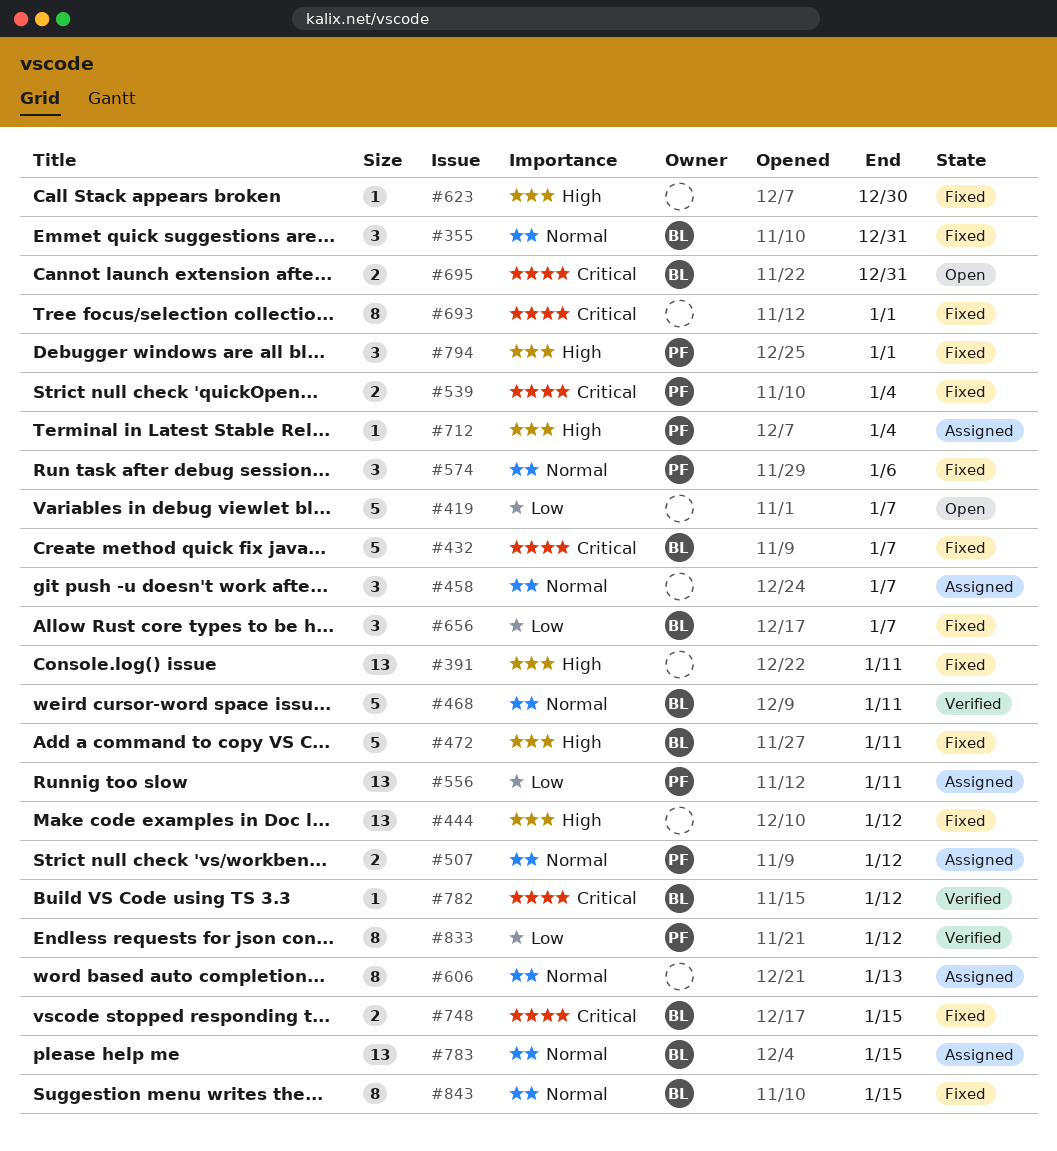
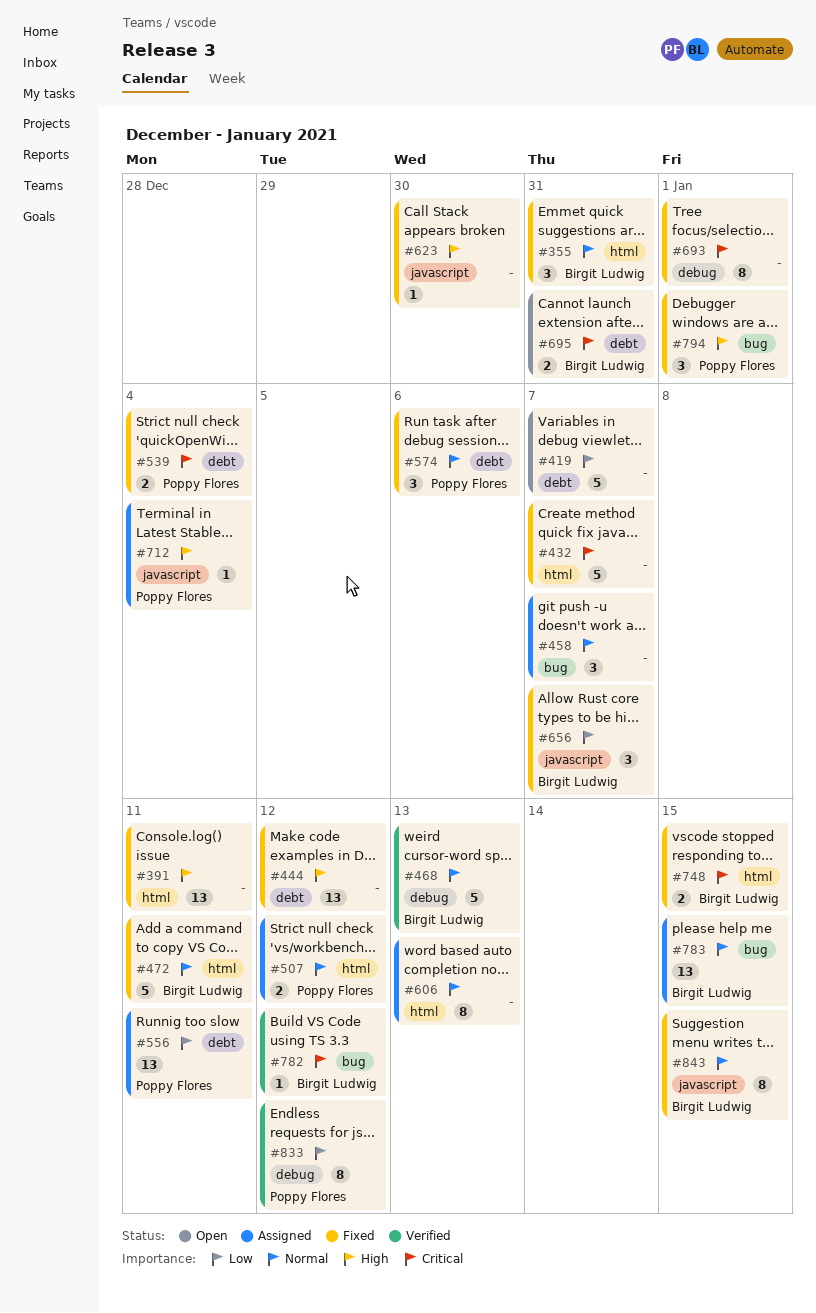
#432, owner: Birgit Ludwig -> none
#468, due: Jan 11 -> Jan 13
#472, priority: High -> Normal

